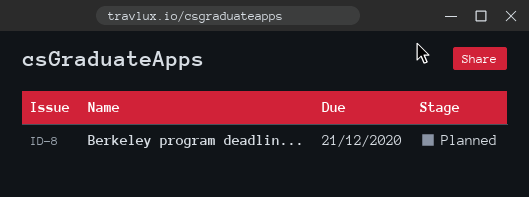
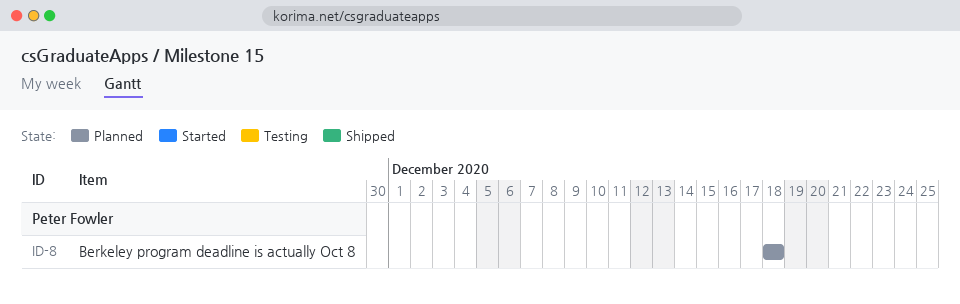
ID-8, due: Dec 21 -> Dec 18

